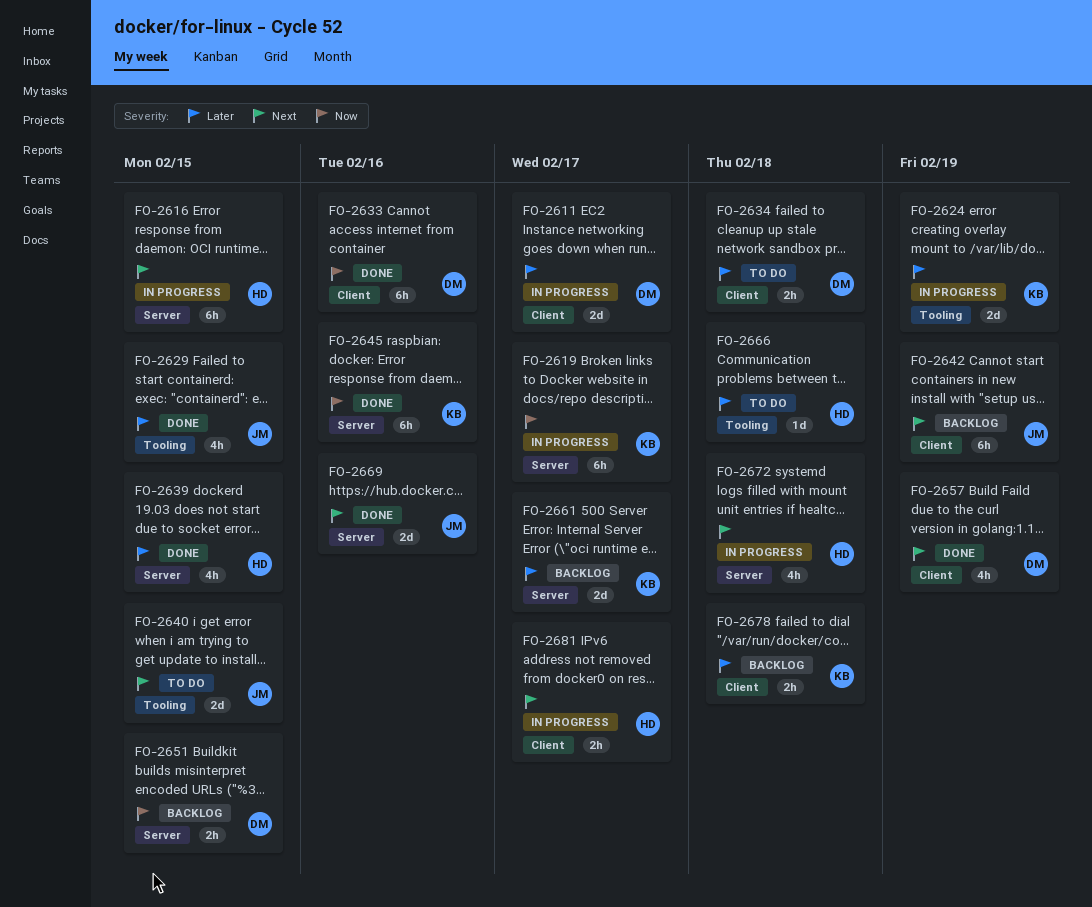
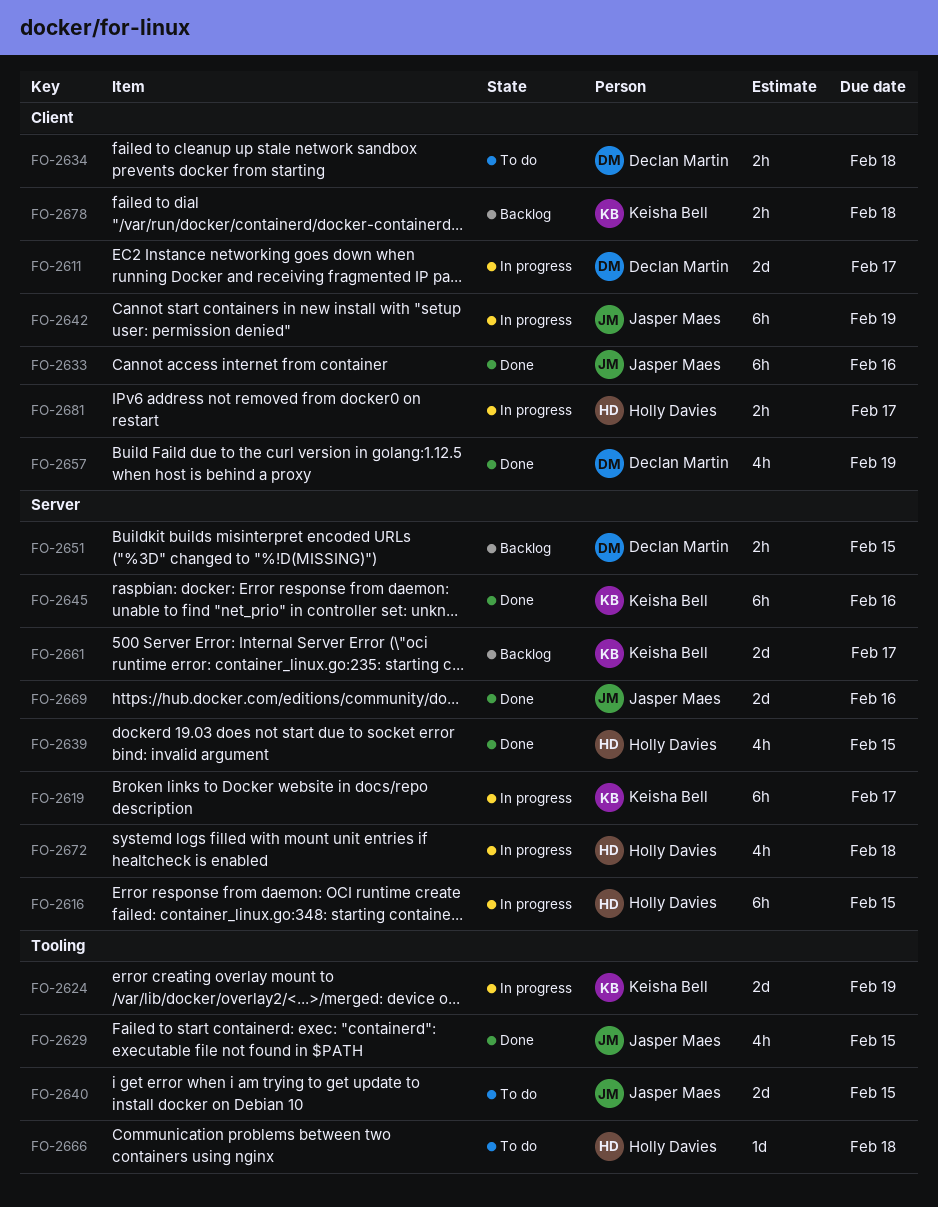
FO-2633, owner: Declan Martin -> Jasper Maes
FO-2642, status: Backlog -> In progress

